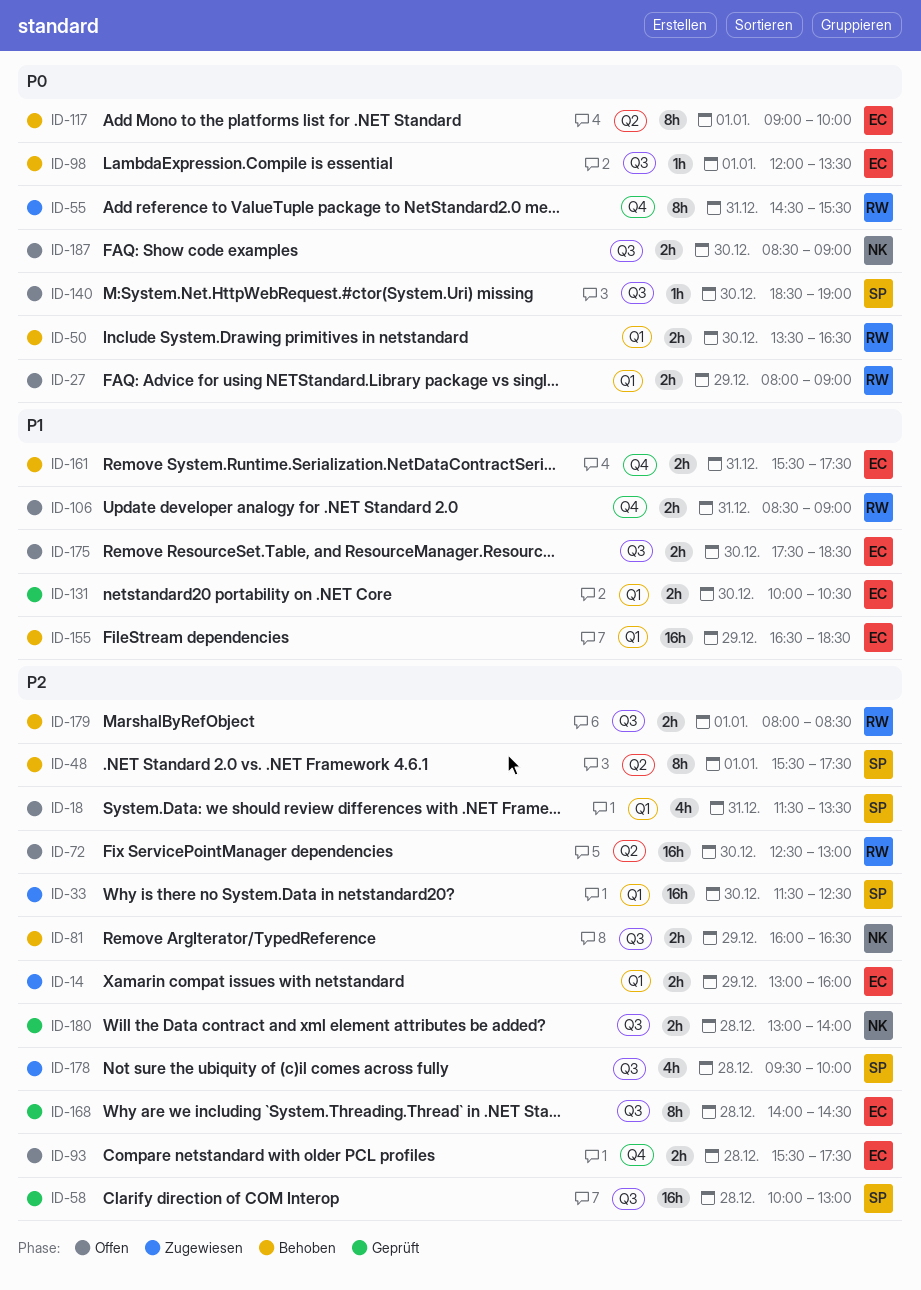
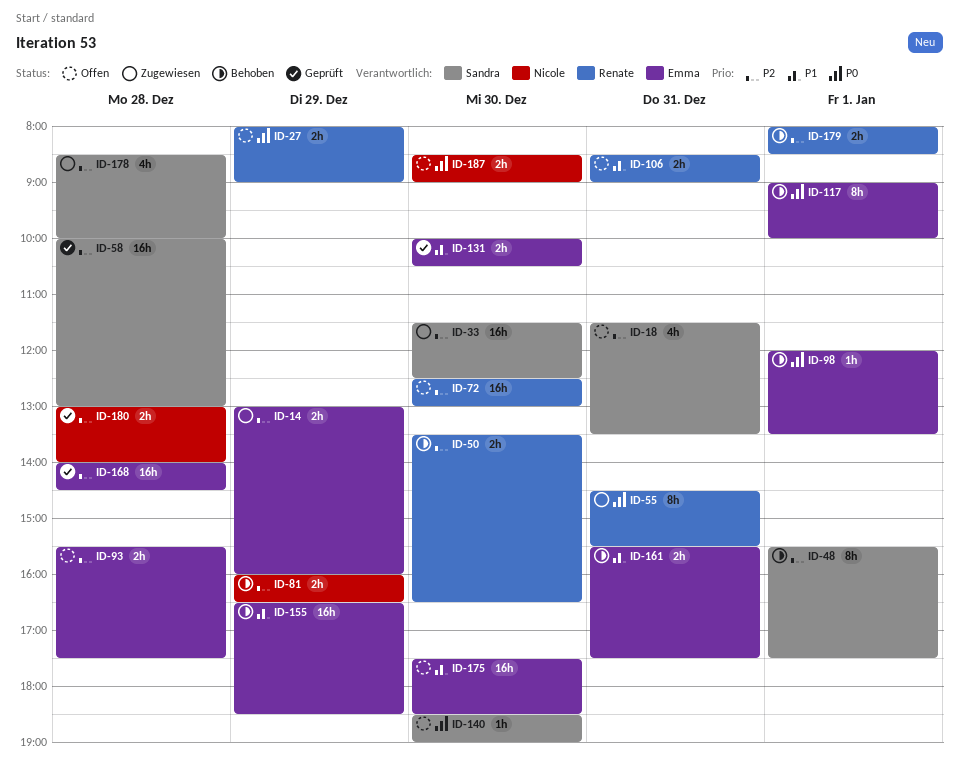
ID-50, priority: P0 -> P2
ID-168, estimate: 8h -> 16h
ID-175, estimate: 2h -> 16h
ID-178, begins: 09:30 -> 08:30

